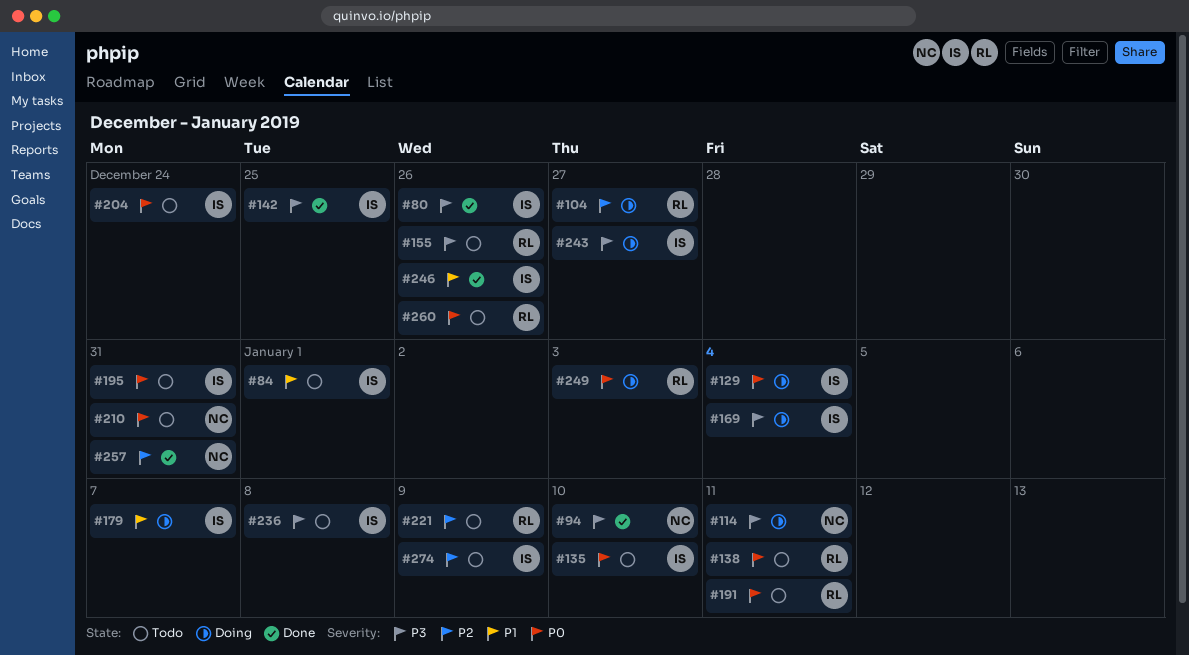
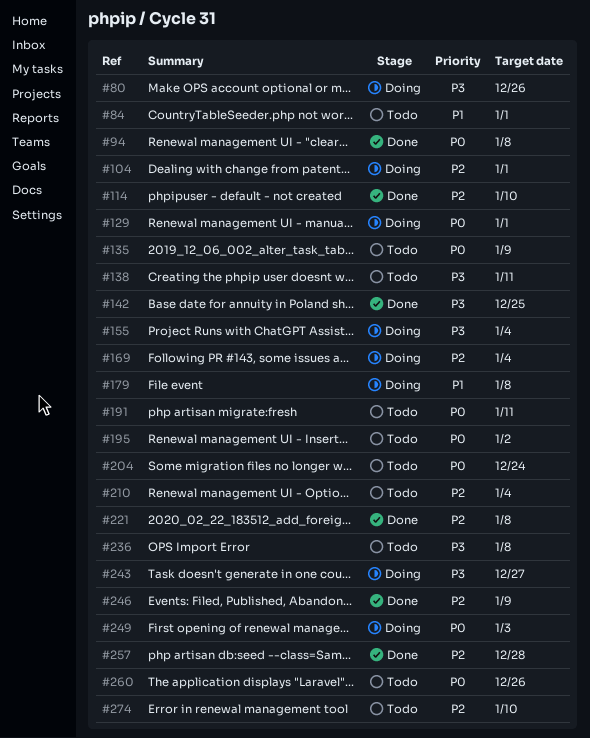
#80, status: Done -> Doing
#94, priority: P3 -> P0
#94, due: Jan 10 -> Jan 8
#104, due: Dec 27 -> Jan 1
#114, status: Doing -> Done
#114, priority: P3 -> P2
#114, due: Jan 11 -> Jan 10
#129, due: Jan 4 -> Jan 1
#135, due: Jan 10 -> Jan 9
#138, priority: P0 -> P3
#155, status: Todo -> Doing
#155, due: Dec 26 -> Jan 4
#169, priority: P3 -> P2
#179, due: Jan 7 -> Jan 8
#195, due: Dec 31 -> Jan 2
#210, priority: P0 -> P2
#210, due: Dec 31 -> Jan 4
#221, status: Todo -> Done
#221, due: Jan 9 -> Jan 8
#246, priority: P1 -> P2
#246, due: Dec 26 -> Jan 9
#257, due: Dec 31 -> Dec 28
#274, due: Jan 9 -> Jan 10

